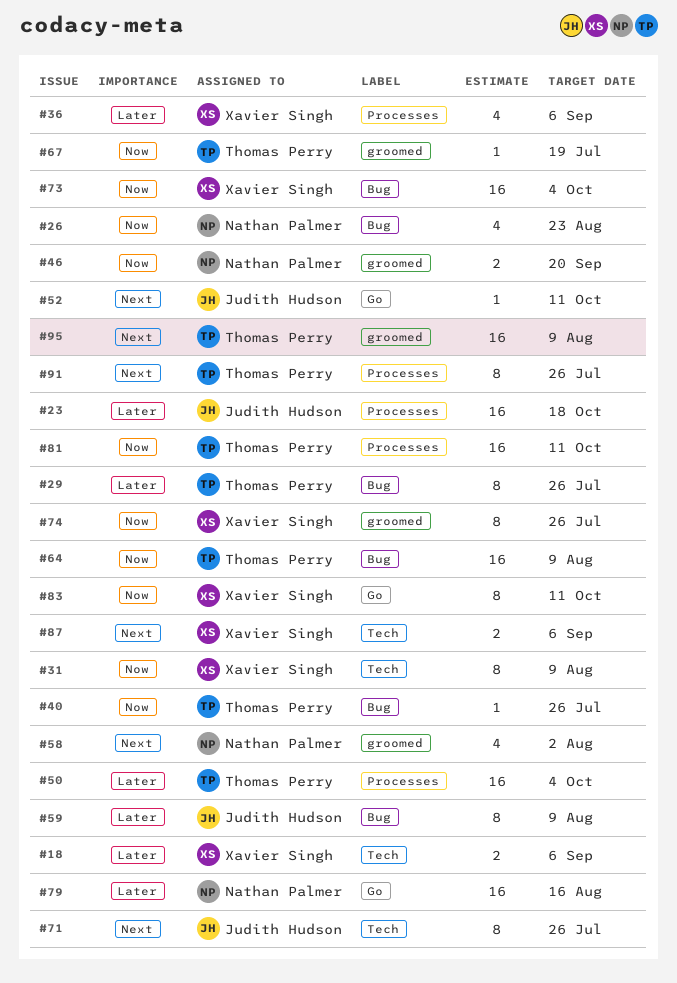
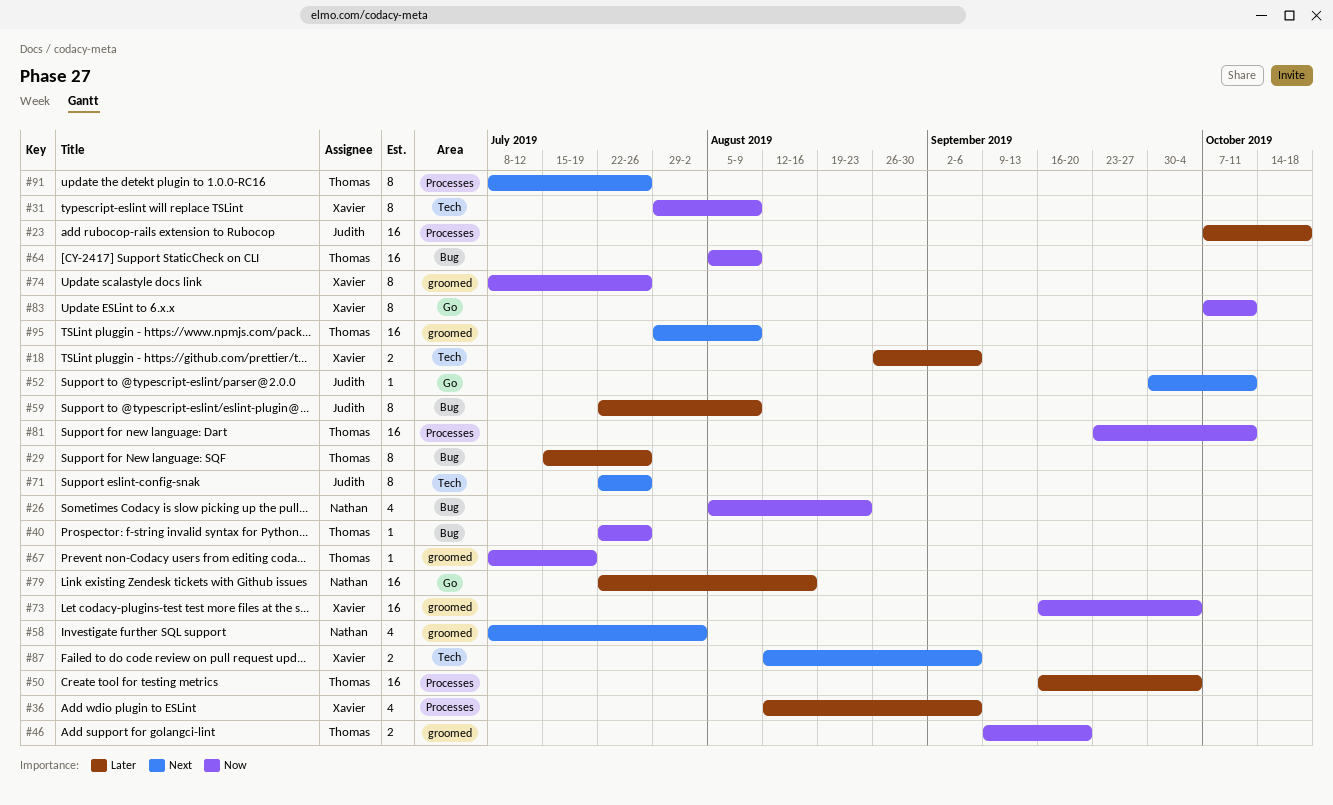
#46, owner: Nathan Palmer -> Thomas Perry
#73, label: Bug -> groomed

